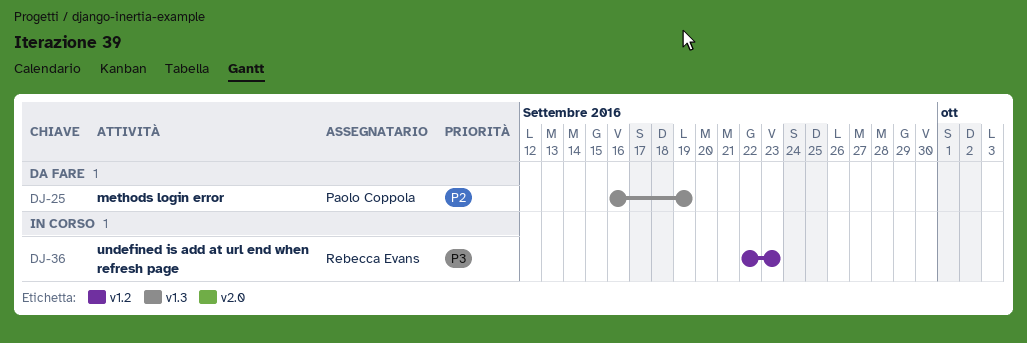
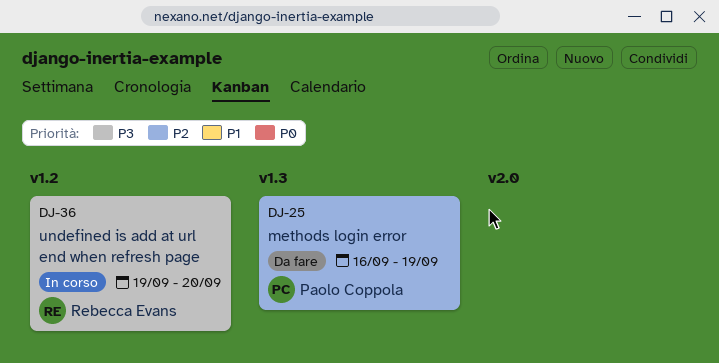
DJ-36, start: Sep 22 -> Sep 19
DJ-36, due: Sep 23 -> Sep 20

